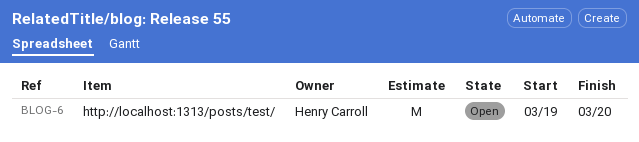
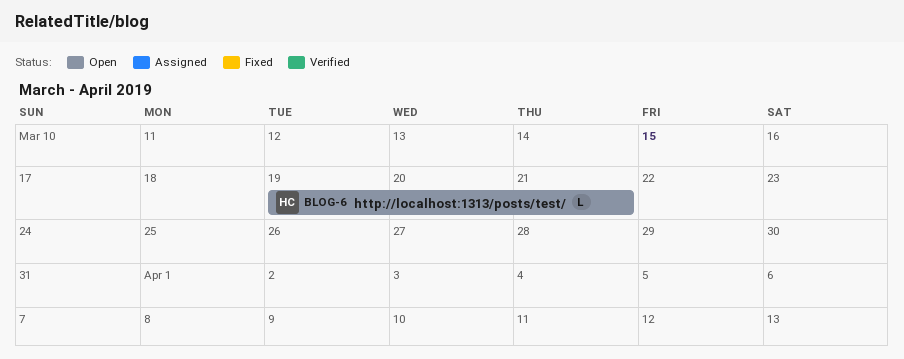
BLOG-6, estimate: M -> L
BLOG-6, due: Mar 20 -> Mar 21

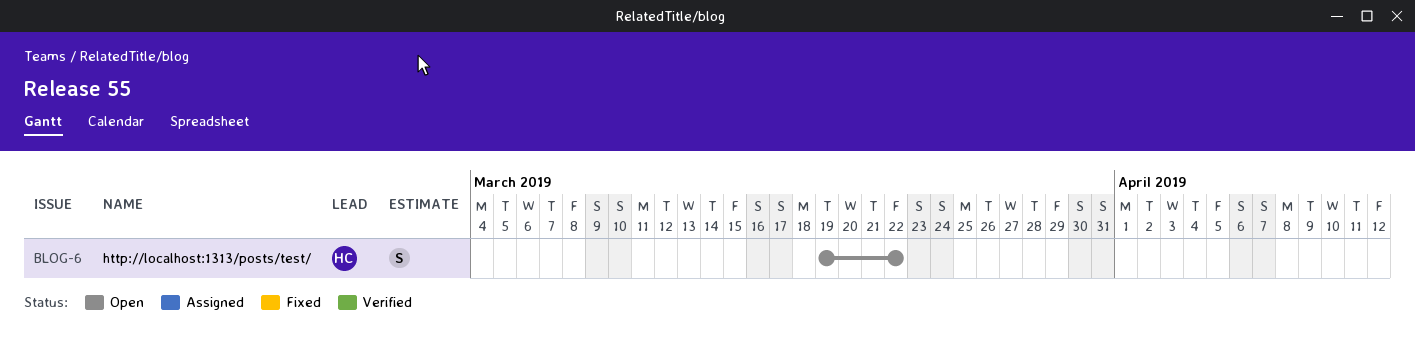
BLOG-6, estimate: L -> S
BLOG-6, due: Mar 21 -> Mar 22

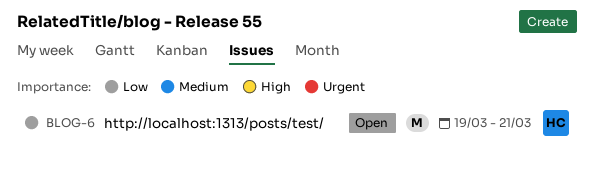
BLOG-6, estimate: S -> M
BLOG-6, due: Mar 22 -> Mar 21

